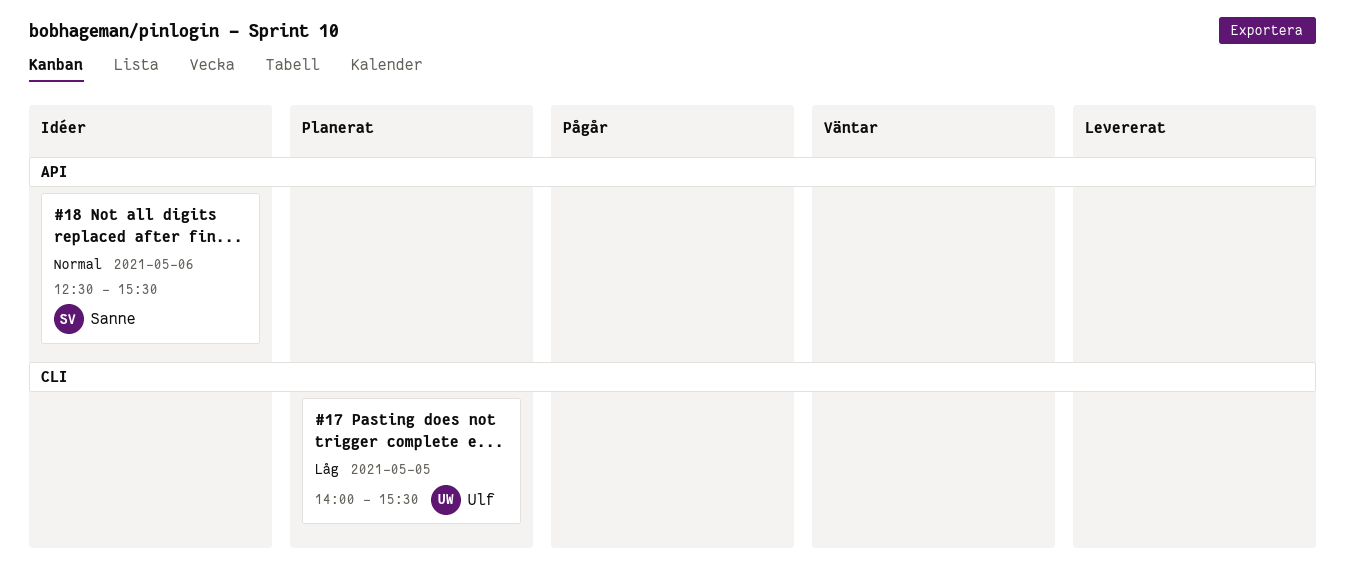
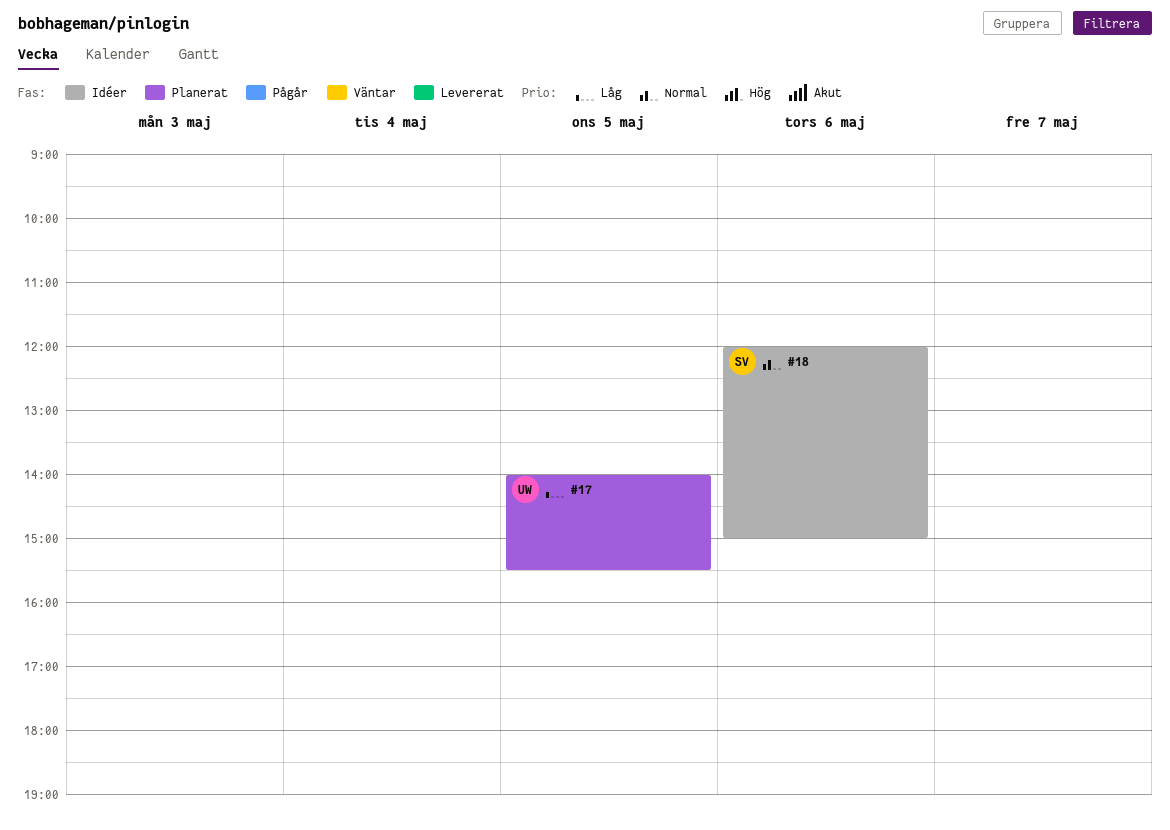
#18, begins: 12:30 -> 12:00
#18, ends: 15:30 -> 15:00

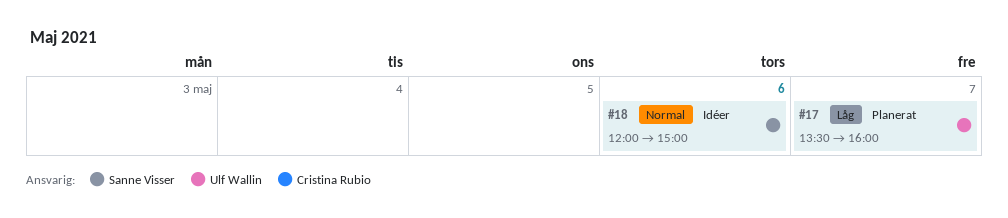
#17, day: May 5 -> May 7
#17, begins: 14:00 -> 13:30
#17, ends: 15:30 -> 16:00

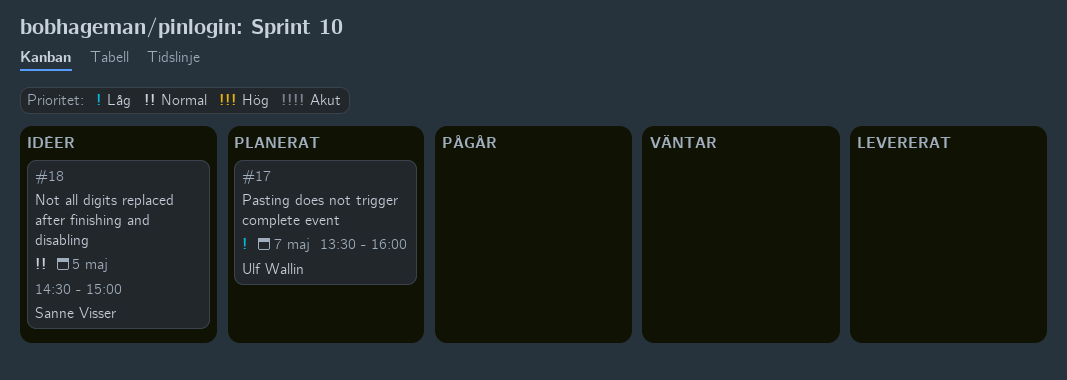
#18, day: May 6 -> May 5
#18, begins: 12:00 -> 14:30

